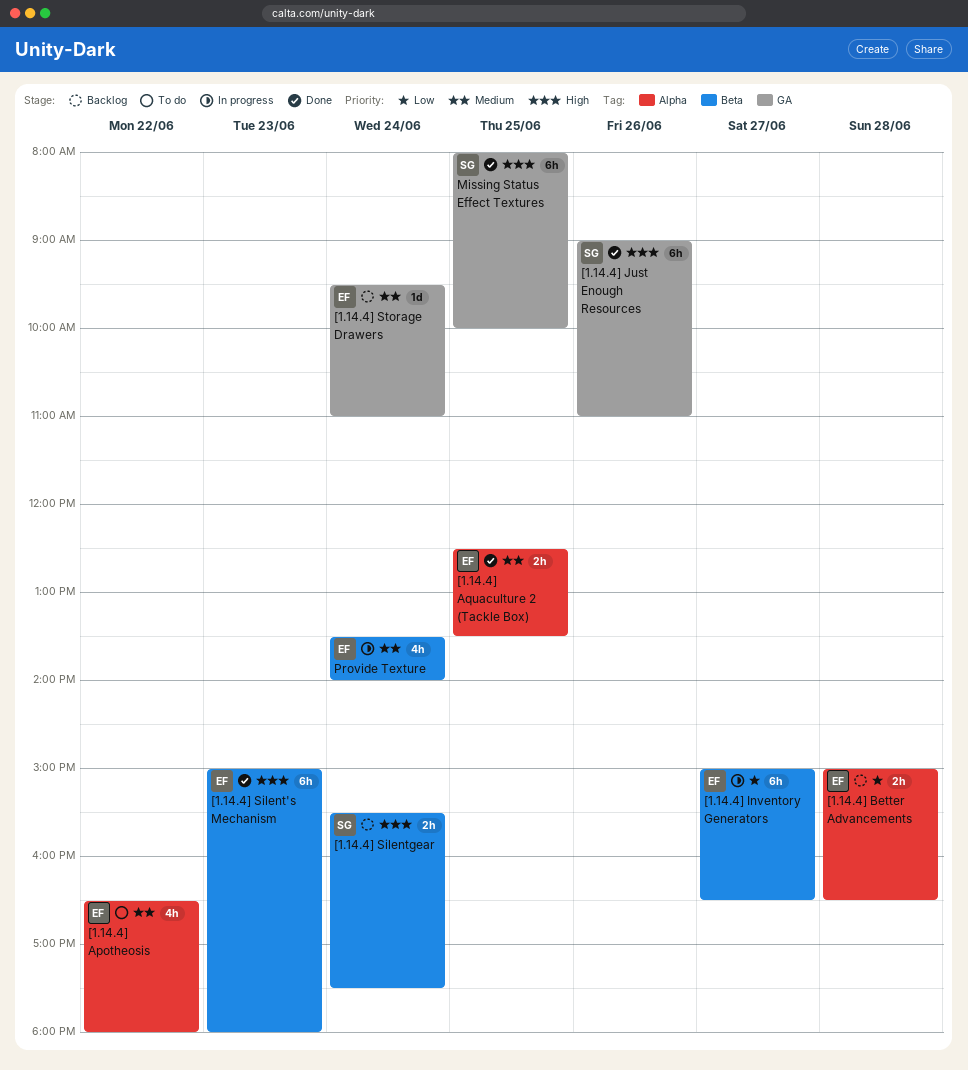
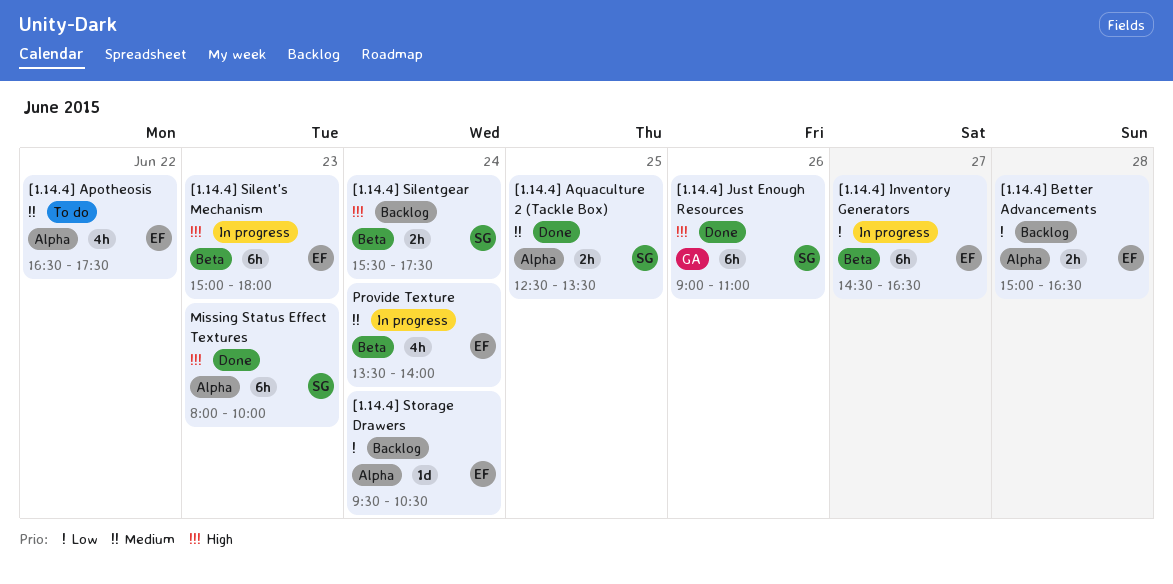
[1.14.4] Apotheosis, ends: 18:00 -> 17:30
[1.14.4] Aquaculture 2 (Tackle Box), owner: EF -> SG
[1.14.4] Inventory Generators, begins: 15:00 -> 14:30
[1.14.4] Silent's Mechanism, status: Done -> In progress
[1.14.4] Storage Drawers, priority: Medium -> Low
[1.14.4] Storage Drawers, label: GA -> Alpha
[1.14.4] Storage Drawers, ends: 11:00 -> 10:30
Missing Status Effect Textures, label: GA -> Alpha
Missing Status Effect Textures, day: Jun 25 -> Jun 23

